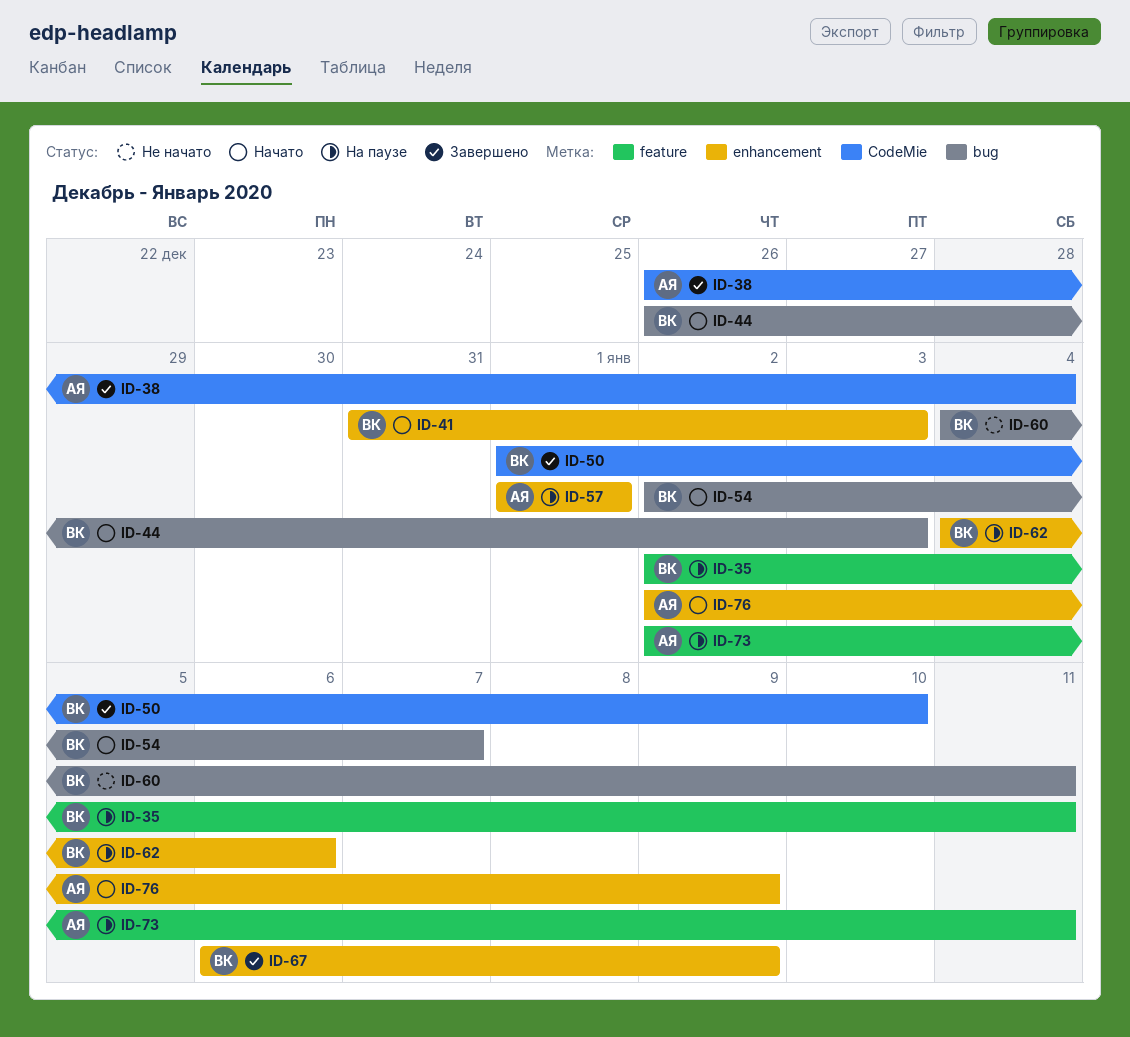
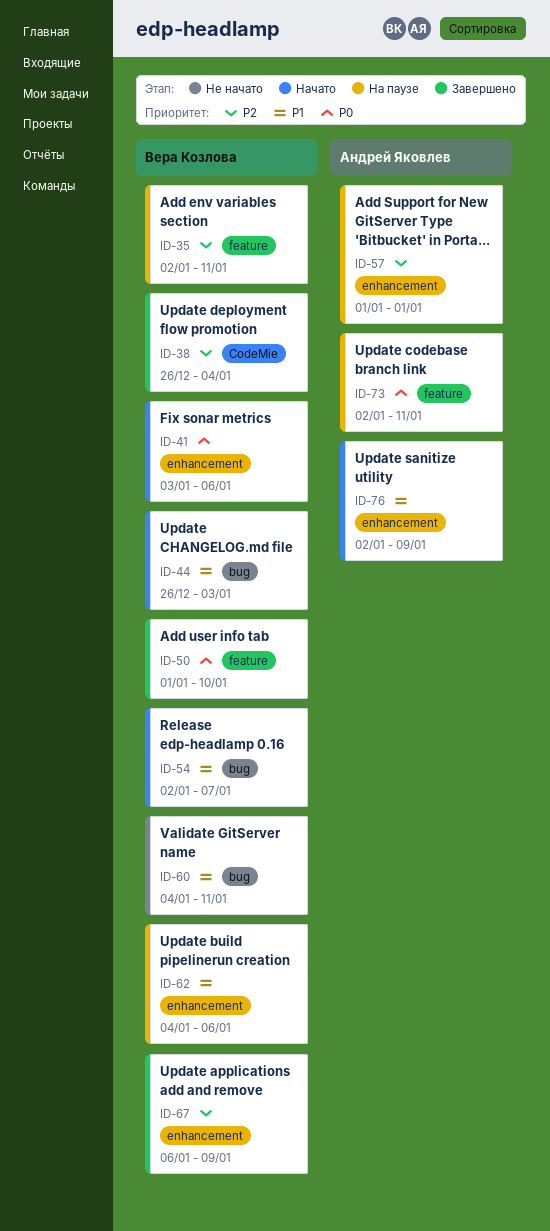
ID-38, owner: Андрей Яковлев -> Вера Козлова
ID-41, start: Dec 31 -> Jan 3
ID-41, due: Jan 3 -> Jan 6
ID-50, label: CodeMie -> feature

